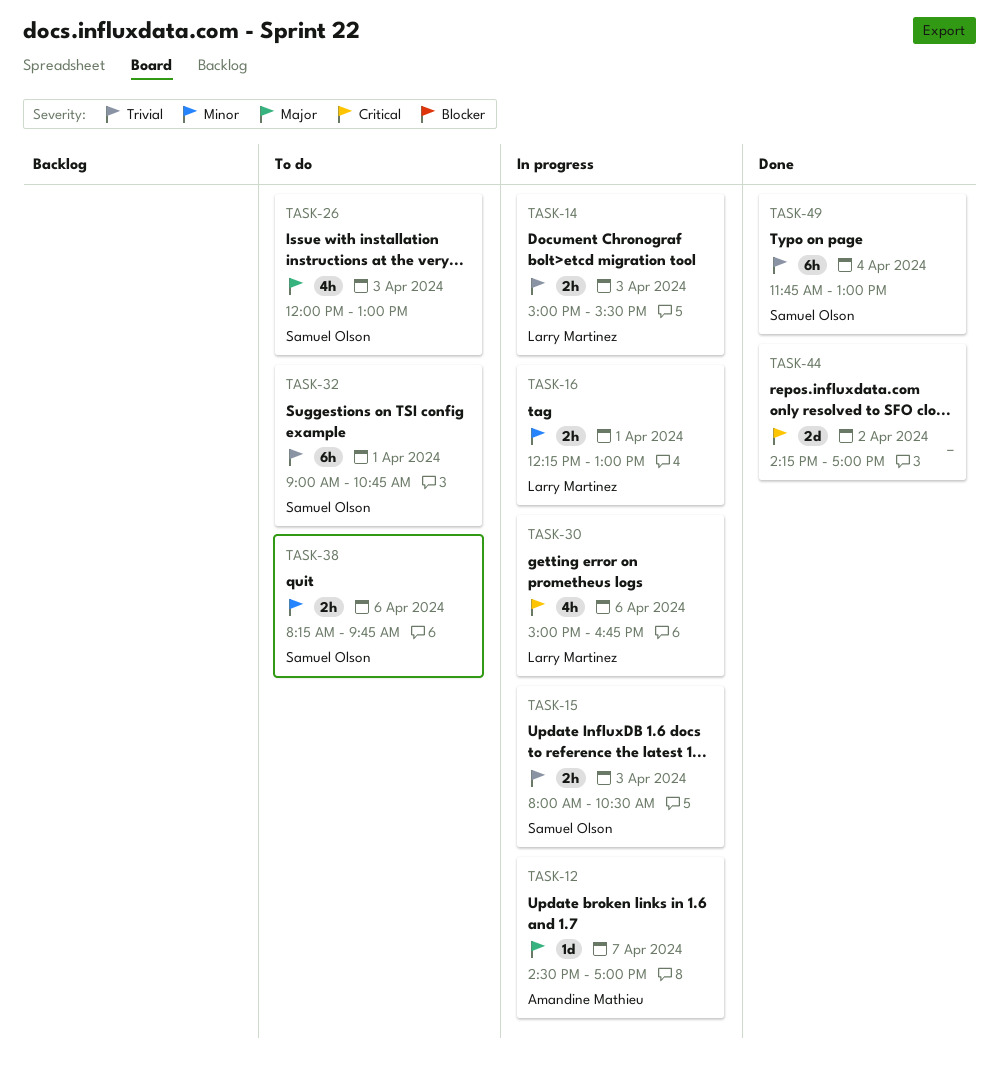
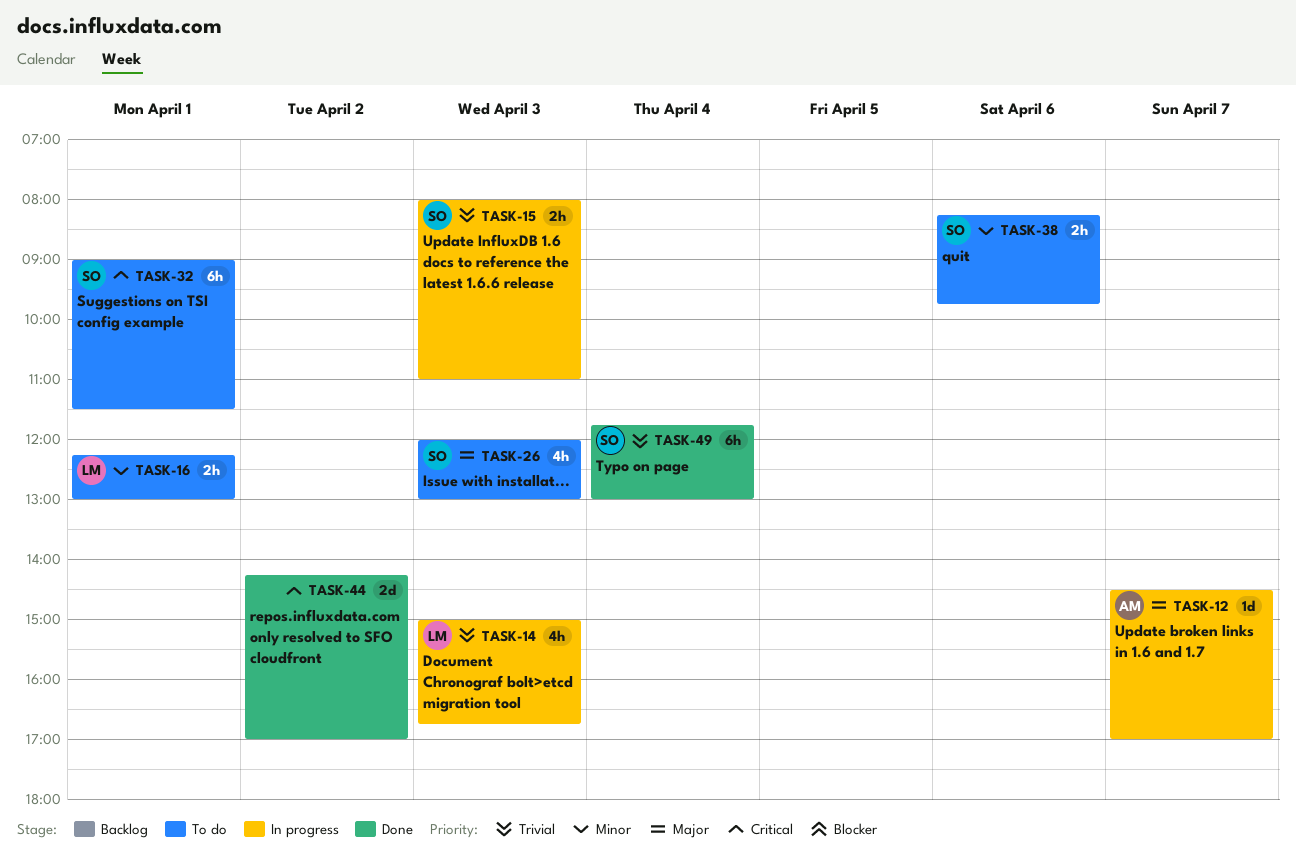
TASK-14, estimate: 2h -> 4h
TASK-14, ends: 15:30 -> 16:45
TASK-15, ends: 10:30 -> 11:00
TASK-16, status: In progress -> To do
TASK-30: present -> none
TASK-32, priority: Trivial -> Critical
TASK-32, ends: 10:45 -> 11:30

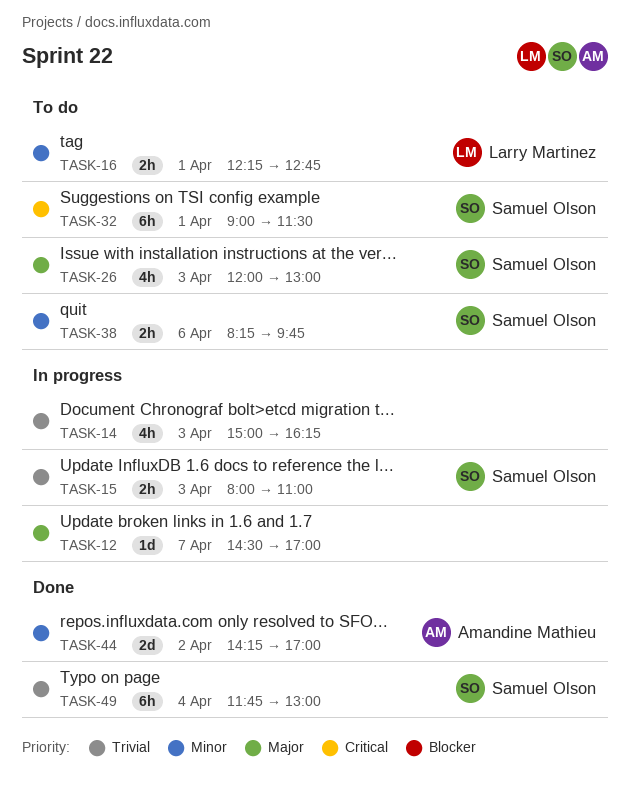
TASK-12, owner: Amandine Mathieu -> none
TASK-14, owner: Larry Martinez -> none
TASK-14, ends: 16:45 -> 16:15
TASK-16, ends: 13:00 -> 12:45
TASK-44, owner: none -> Amandine Mathieu
TASK-44, priority: Critical -> Minor

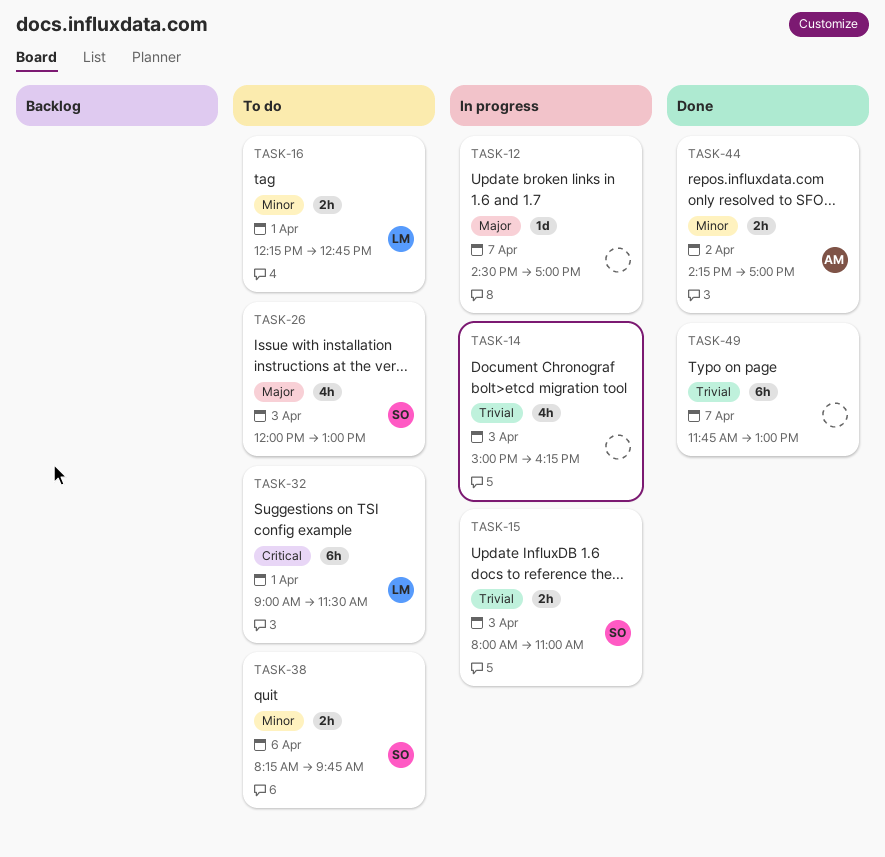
TASK-32, owner: Samuel Olson -> Larry Martinez
TASK-44, estimate: 2d -> 2h
TASK-49, owner: Samuel Olson -> none
TASK-49, day: Apr 4 -> Apr 7

